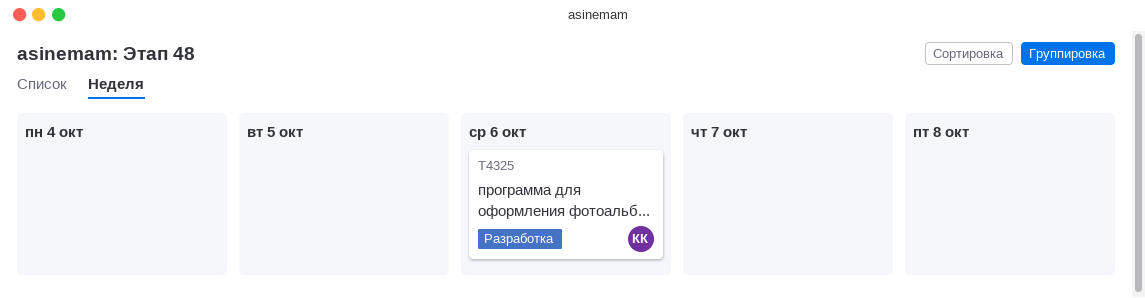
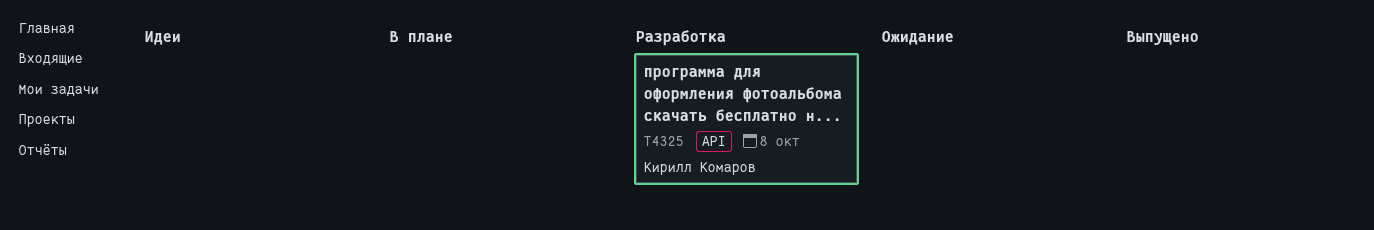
T4325, due: Oct 6 -> Oct 8

